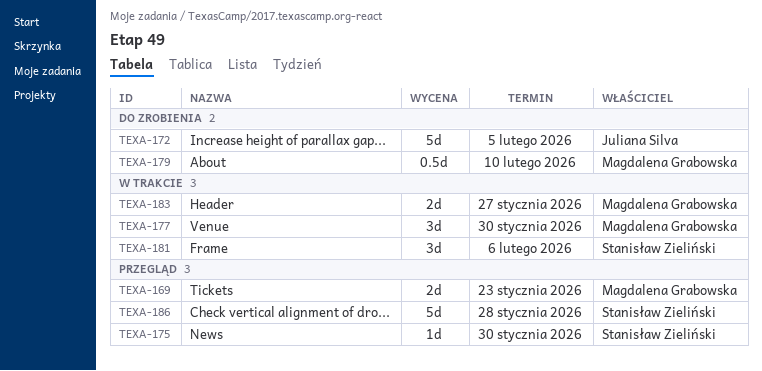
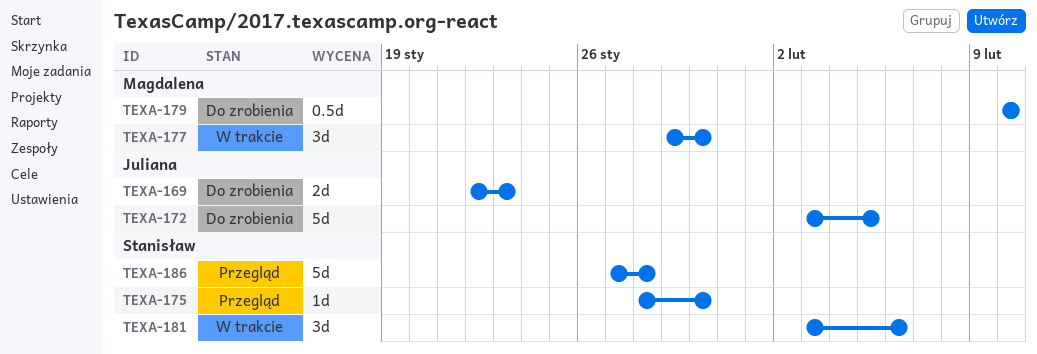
TEXA-169, status: Przegląd -> Do zrobienia
TEXA-169, owner: Magdalena Grabowska -> Juliana Silva
TEXA-183: present -> none

